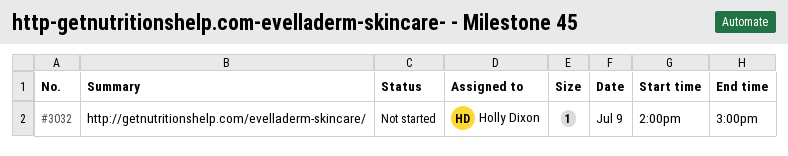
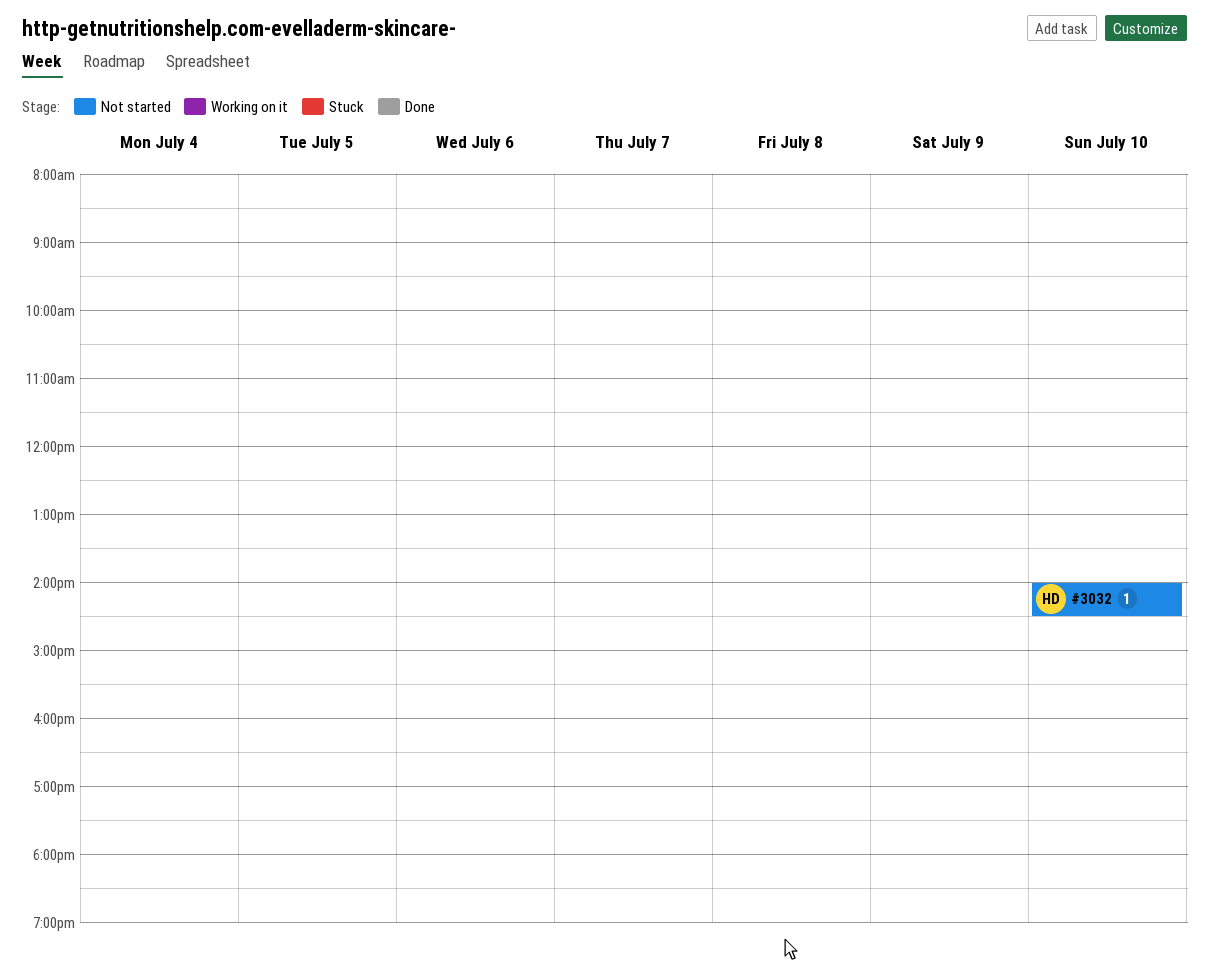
#3032, day: Jul 9 -> Jul 10
#3032, ends: 15:00 -> 14:30

